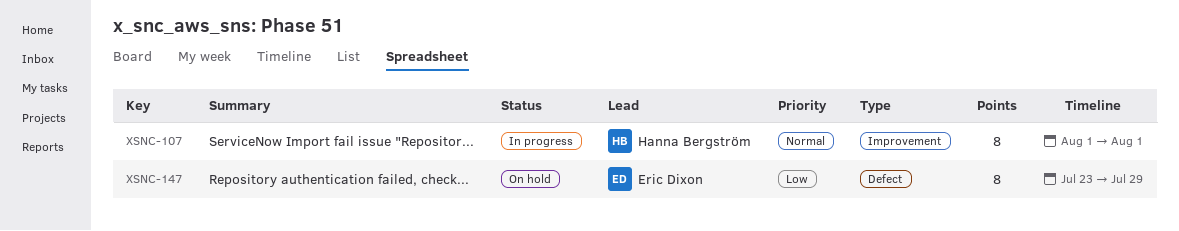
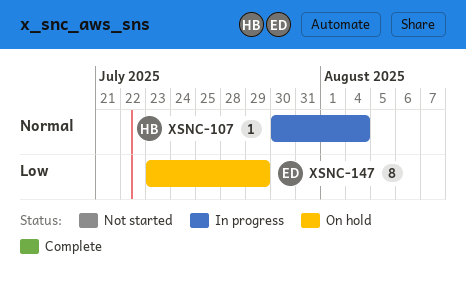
XSNC-107, estimate: 8 -> 1
XSNC-107, start: Aug 1 -> Jul 30
XSNC-107, due: Aug 1 -> Aug 4

